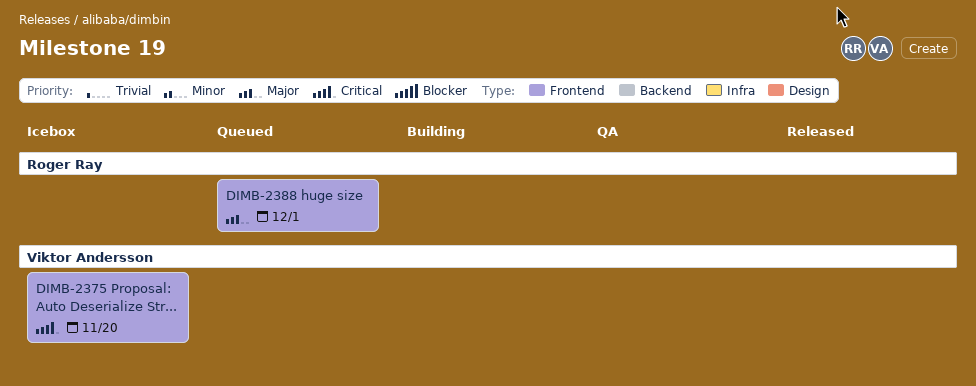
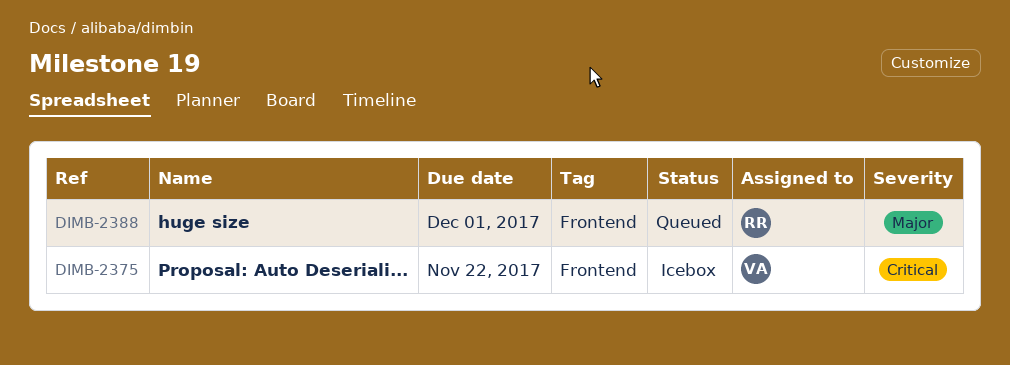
DIMB-2375, due: Nov 20 -> Nov 22

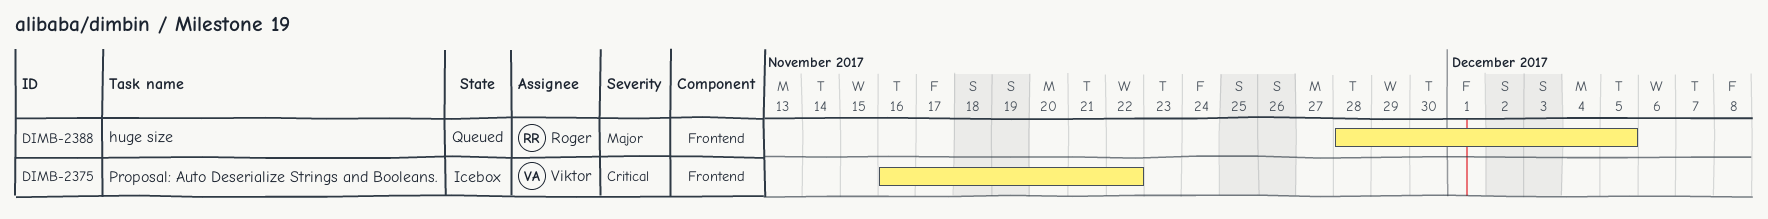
DIMB-2388, due: Dec 1 -> Dec 5

